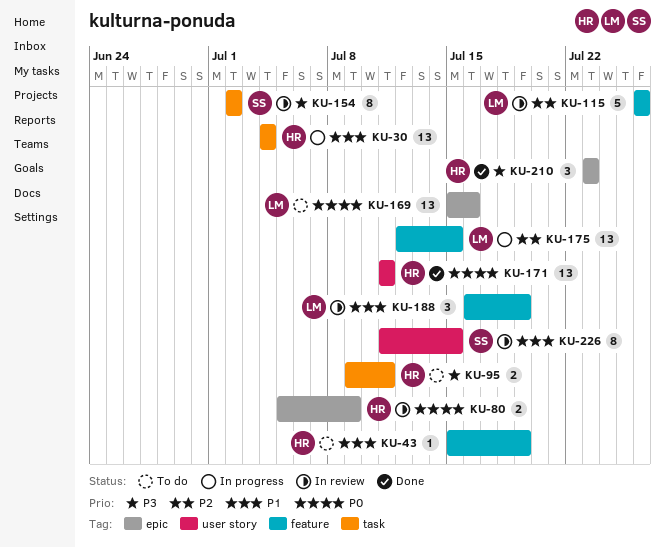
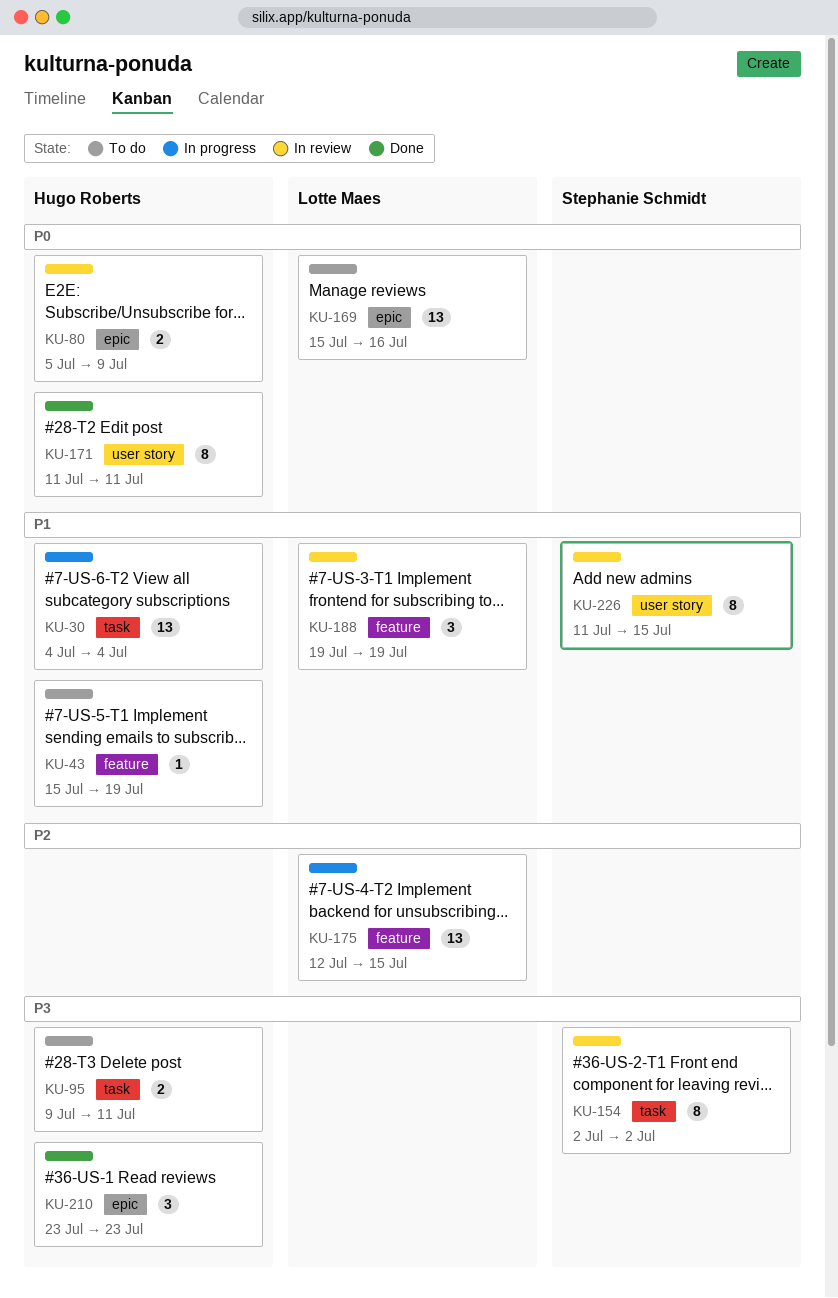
KU-115: present -> none
KU-171, estimate: 13 -> 8
KU-188, start: Jul 16 -> Jul 19

